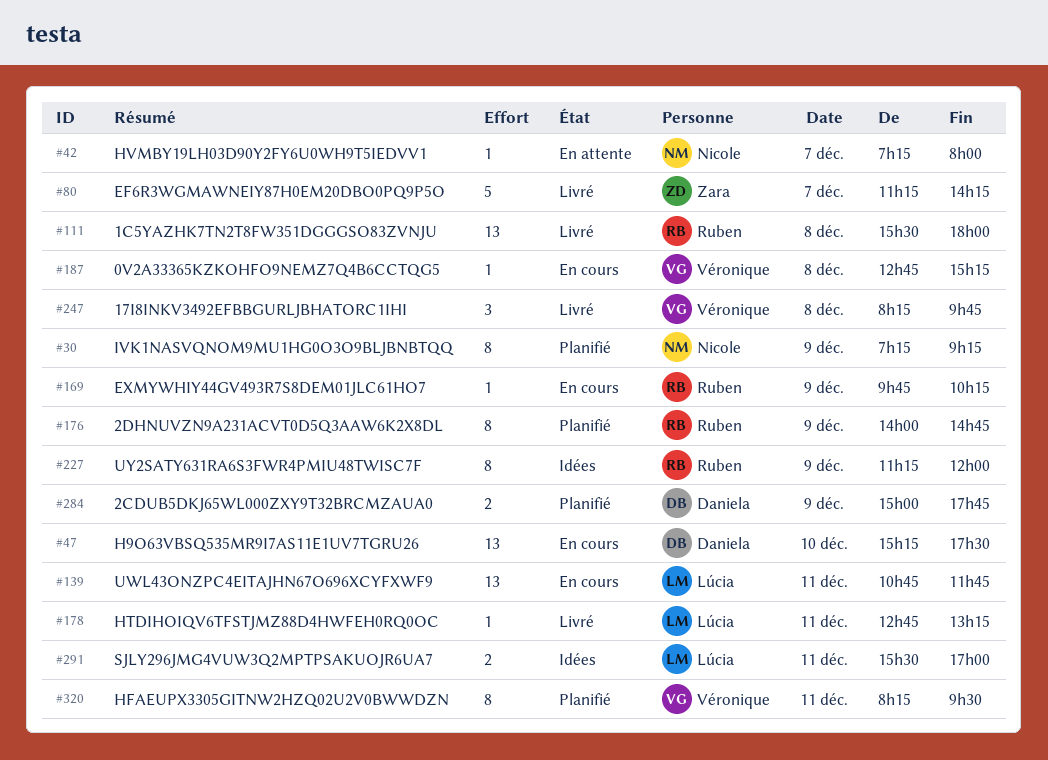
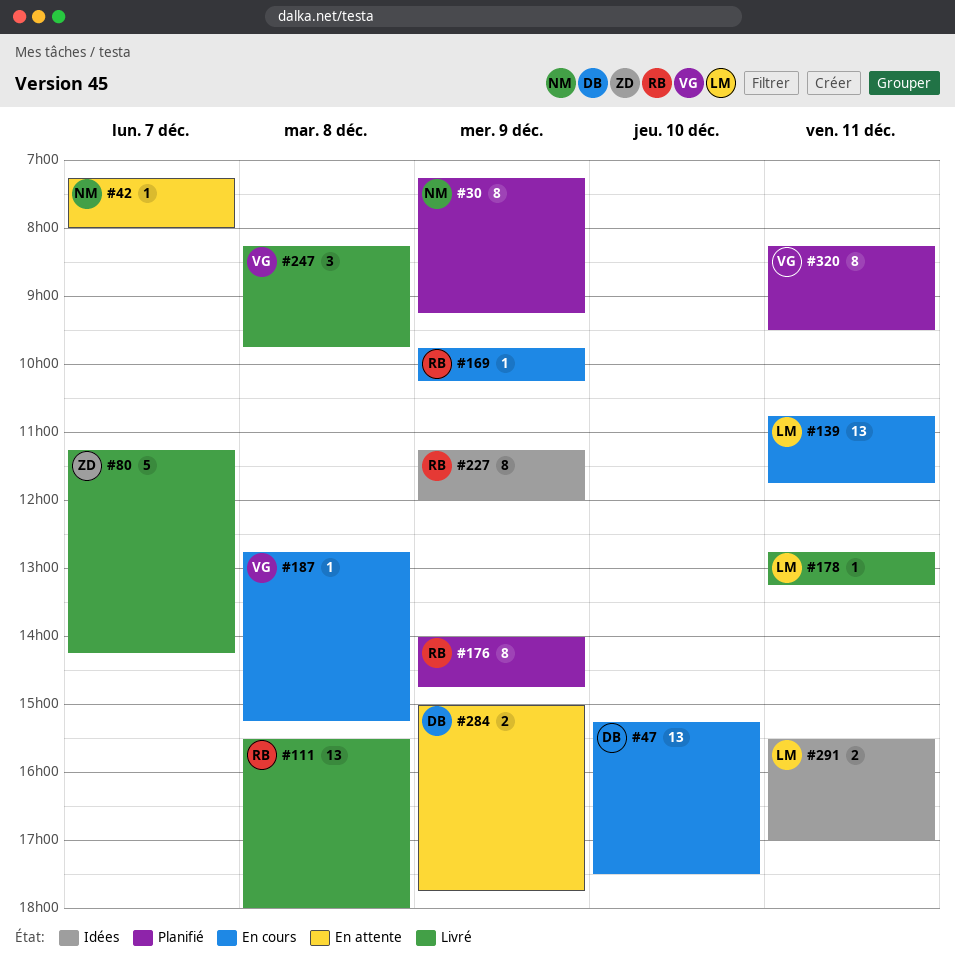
#284, status: Planifié -> En attente

